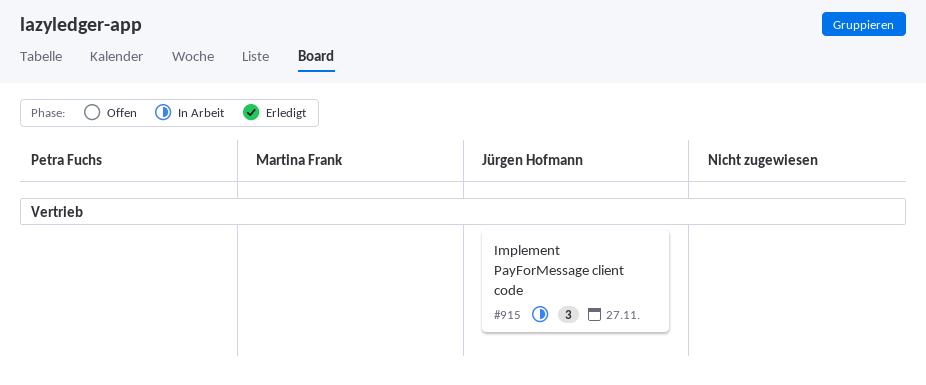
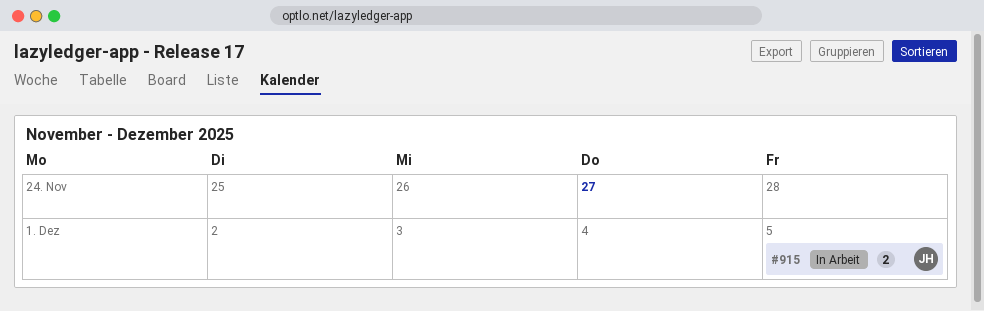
#915, estimate: 3 -> 2
#915, due: Nov 27 -> Dec 5

